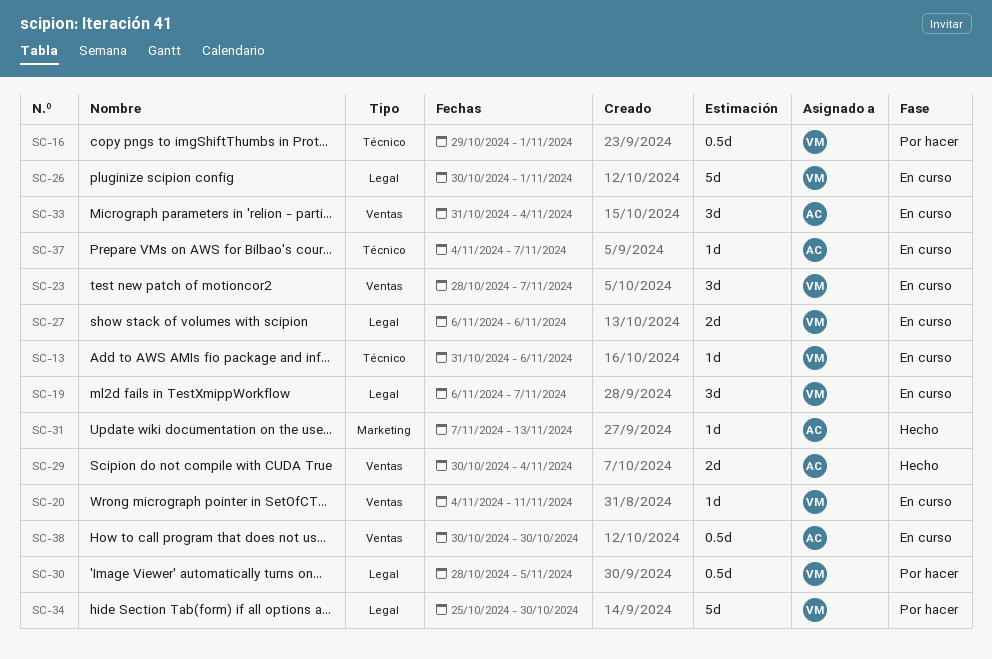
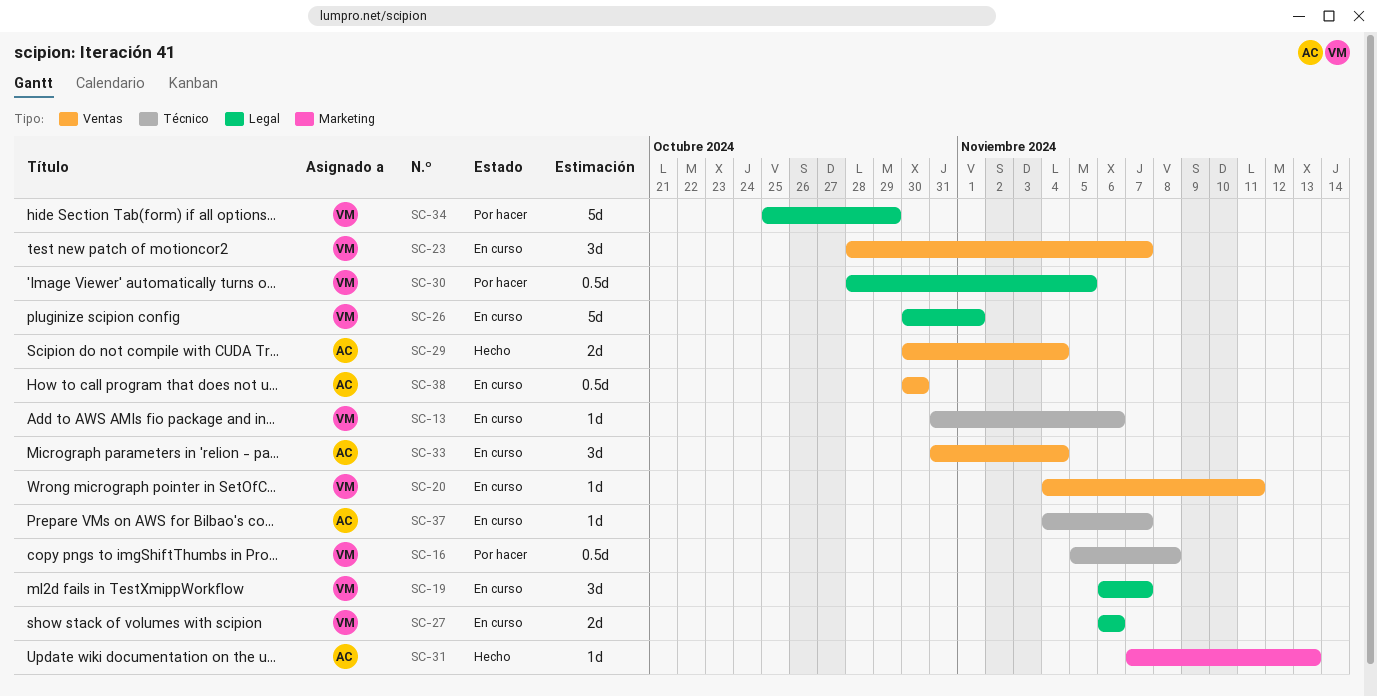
SC-16, start: Oct 29 -> Nov 5
SC-16, due: Nov 1 -> Nov 8
SC-34, due: Oct 30 -> Oct 29

